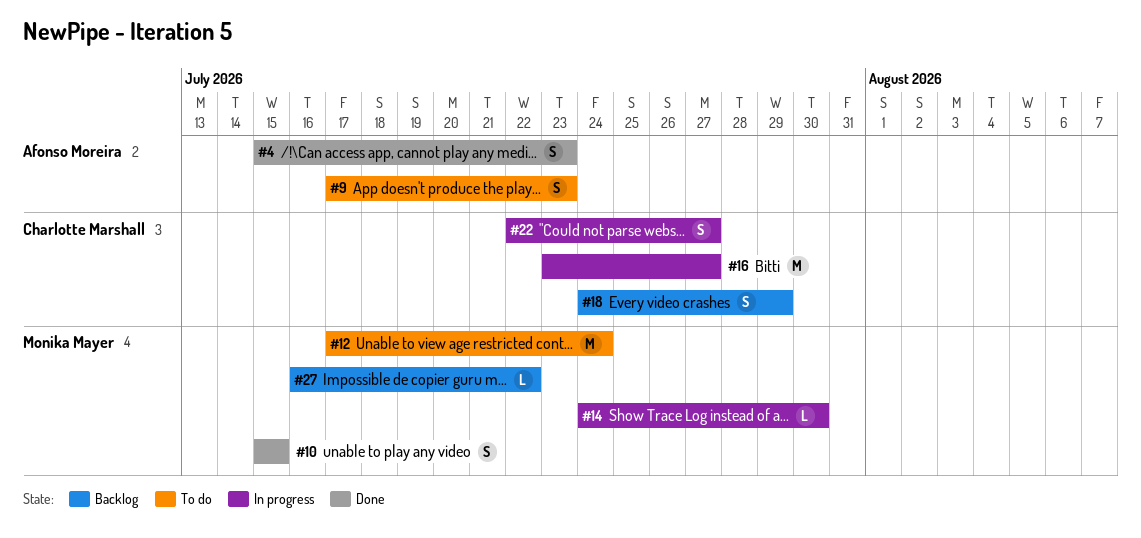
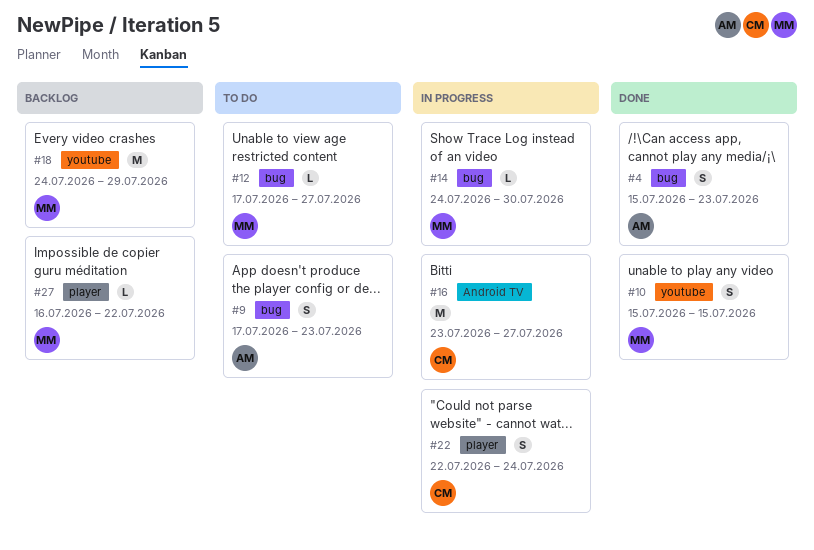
#12, estimate: M -> L
#12, due: Jul 24 -> Jul 27
#18, owner: Charlotte Marshall -> Monika Mayer
#18, estimate: S -> M
#22, due: Jul 27 -> Jul 24

